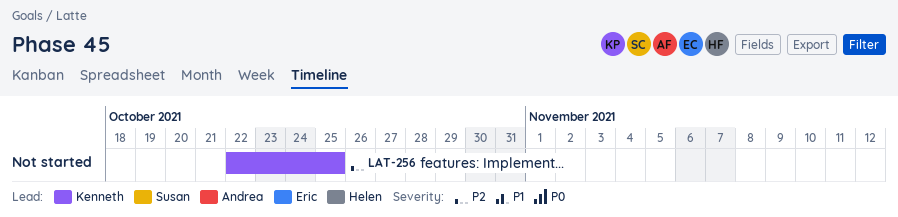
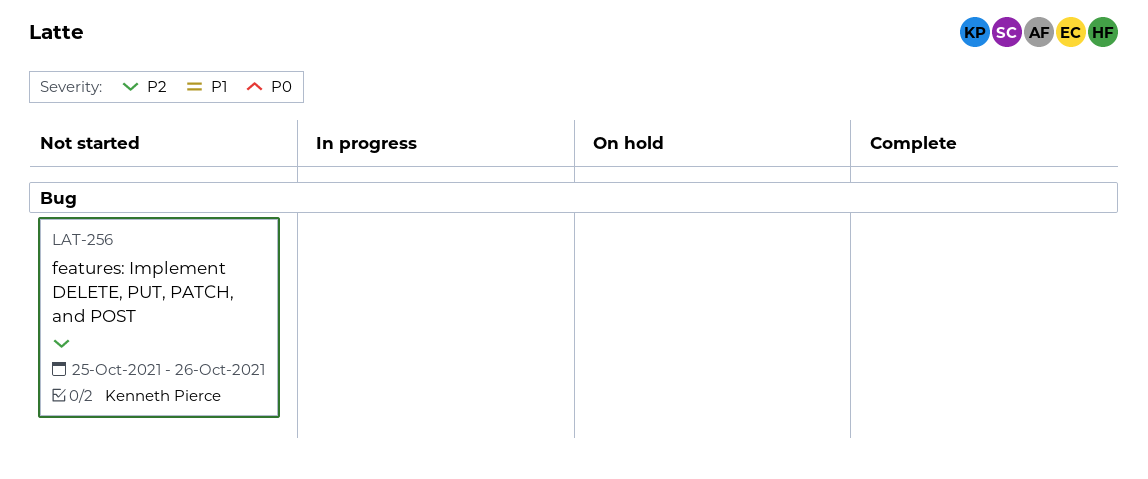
LAT-256, start: Oct 22 -> Oct 25
LAT-256, due: Oct 25 -> Oct 26

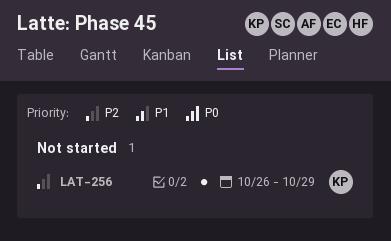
LAT-256, start: Oct 25 -> Oct 26
LAT-256, due: Oct 26 -> Oct 29

